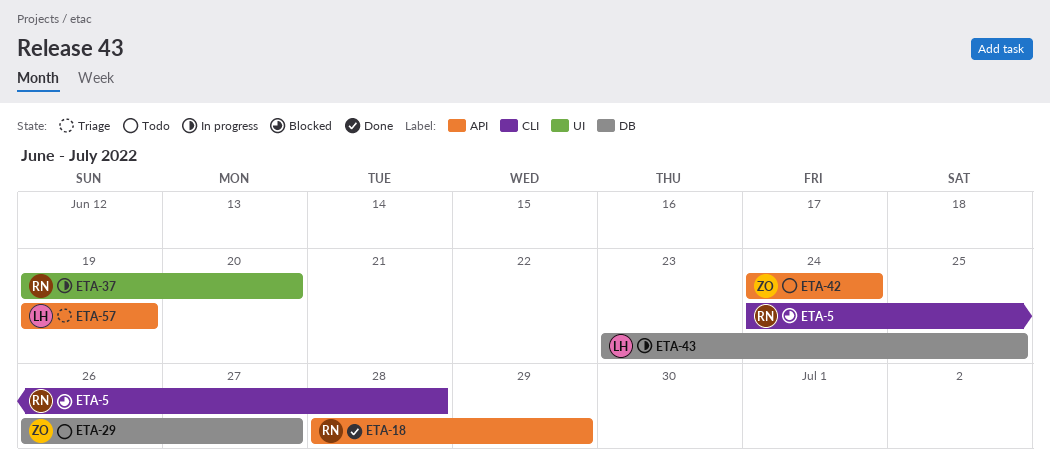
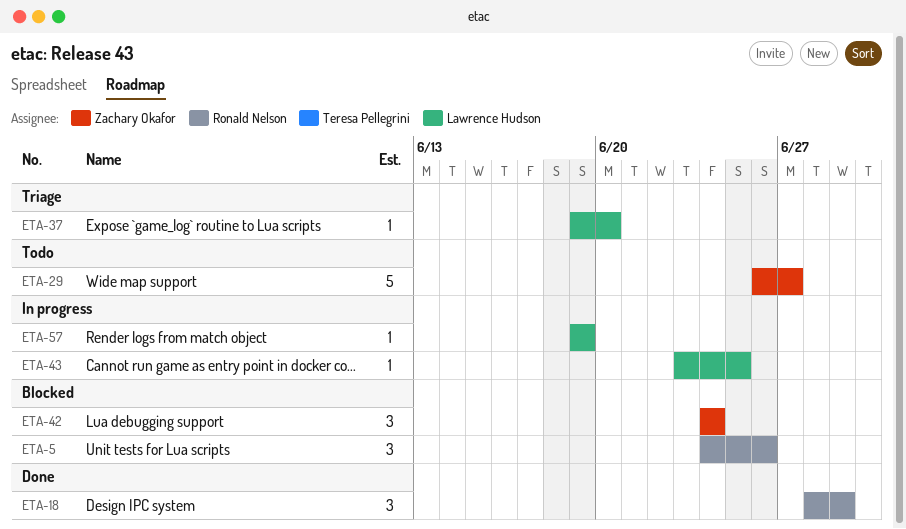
ETA-5, due: Jun 28 -> Jun 26
ETA-37, status: In progress -> Triage
ETA-37, owner: Ronald Nelson -> Lawrence Hudson
ETA-42, status: Todo -> Blocked
ETA-57, status: Triage -> In progress

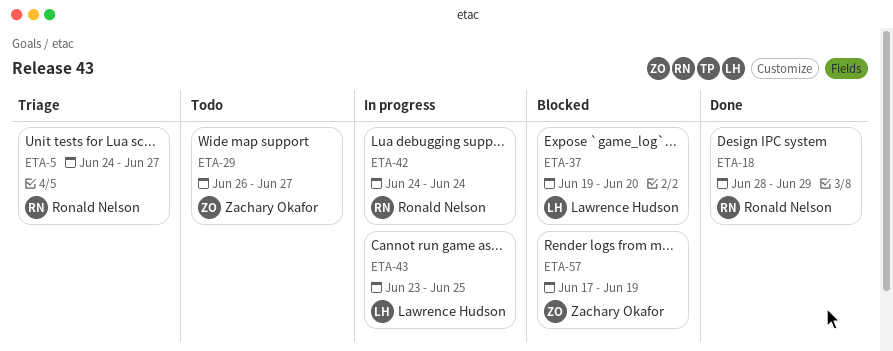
ETA-5, status: Blocked -> Triage
ETA-5, due: Jun 26 -> Jun 27
ETA-37, status: Triage -> Blocked
ETA-42, status: Blocked -> In progress
ETA-42, owner: Zachary Okafor -> Ronald Nelson
ETA-57, status: In progress -> Blocked
ETA-57, owner: Lawrence Hudson -> Zachary Okafor
ETA-57, start: Jun 19 -> Jun 17

